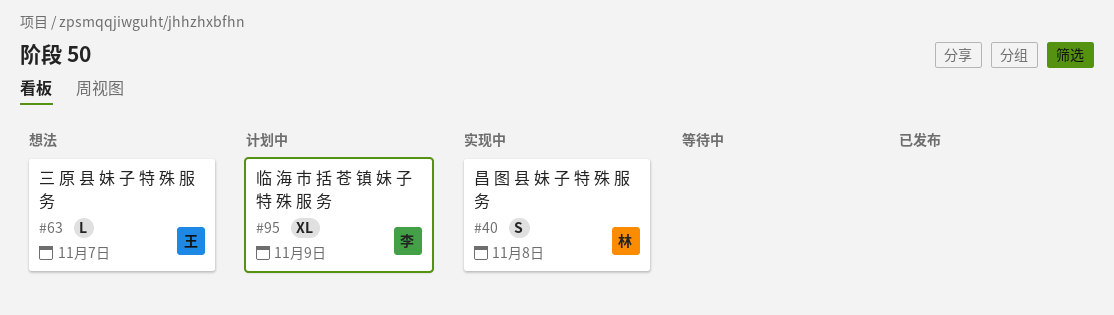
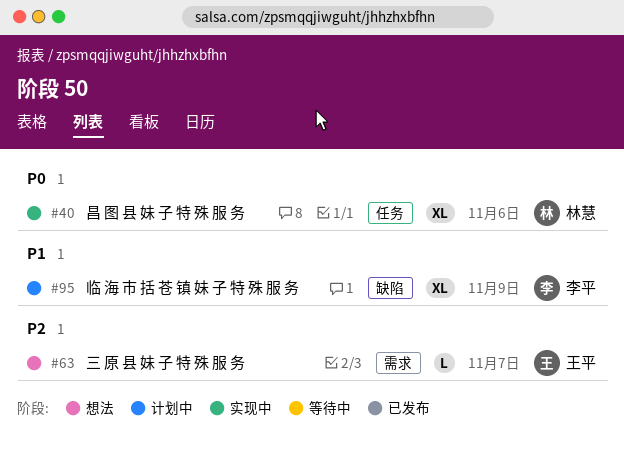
#40, estimate: S -> XL
#40, due: Nov 8 -> Nov 6

